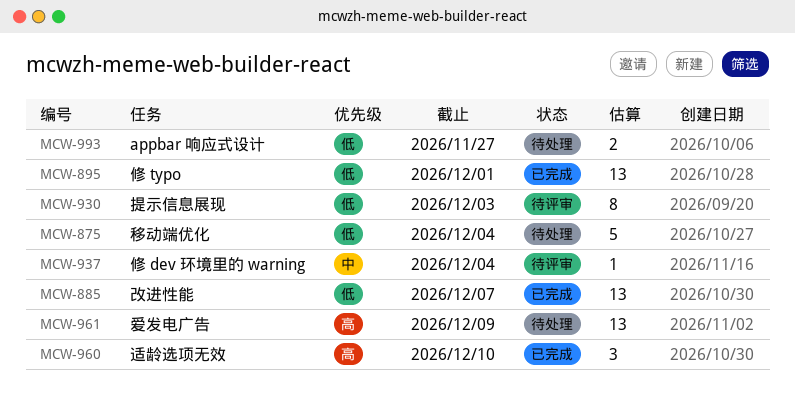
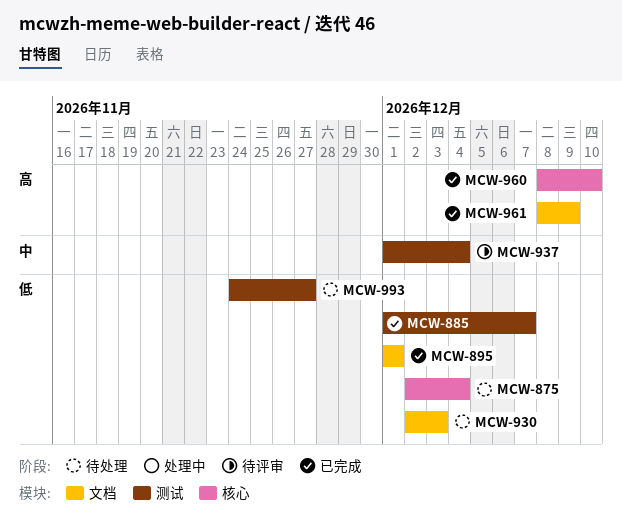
MCW-930, status: 待评审 -> 待处理
MCW-961, status: 待处理 -> 已完成

